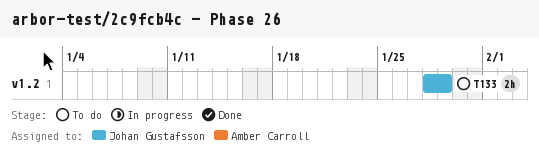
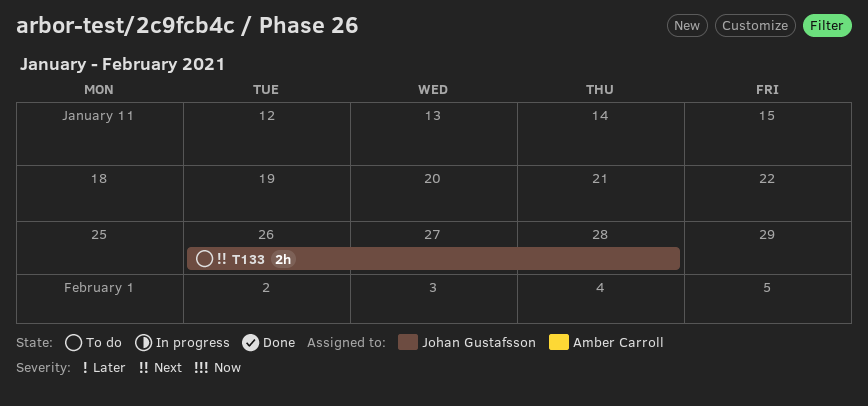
T133, start: Jan 28 -> Jan 26
T133, due: Jan 29 -> Jan 28

